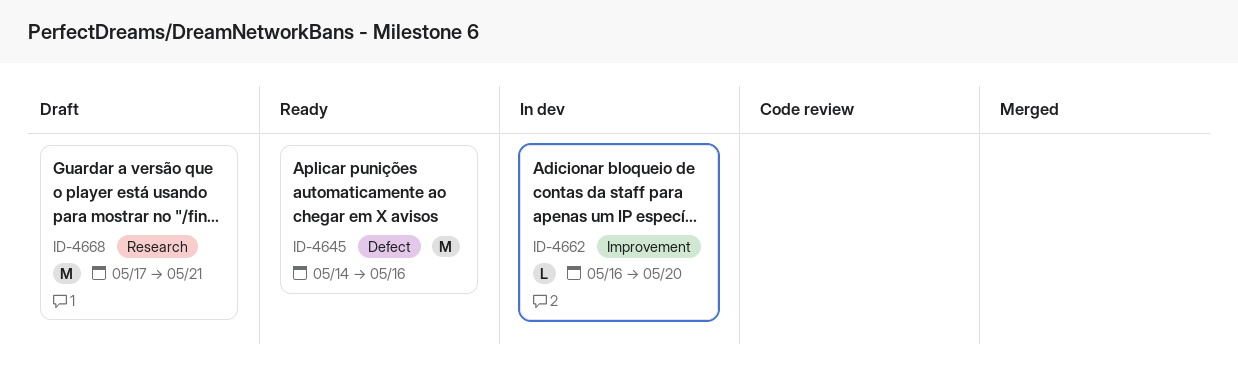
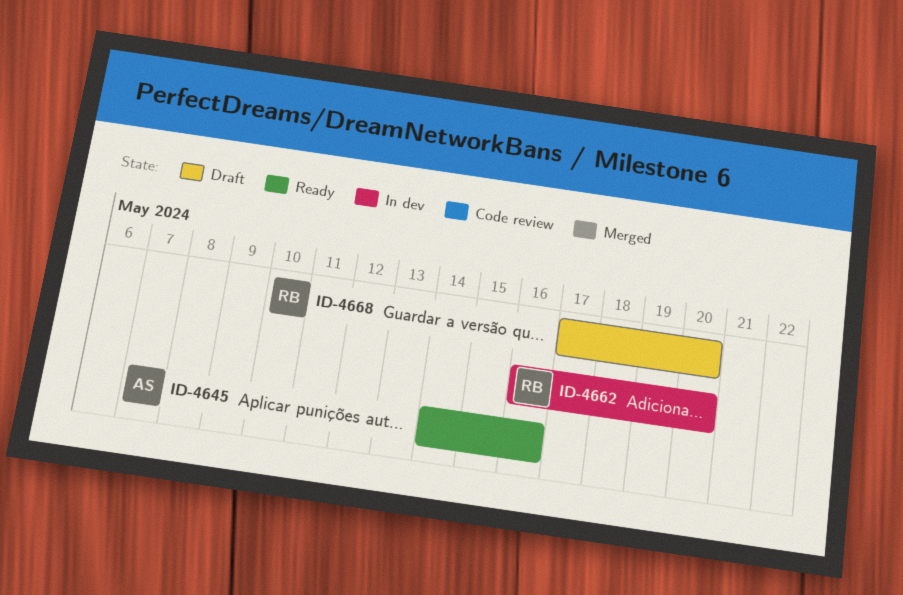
ID-4668, due: May 21 -> May 20

